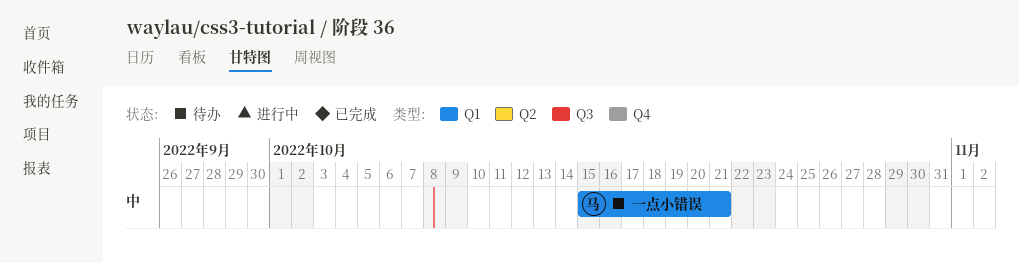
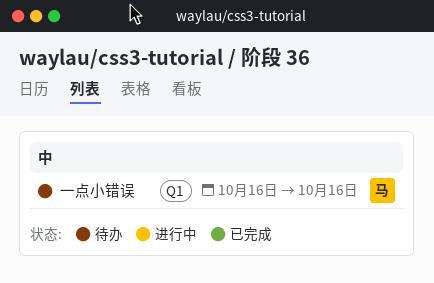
一点小错误, start: Oct 15 -> Oct 16
一点小错误, due: Oct 21 -> Oct 16

